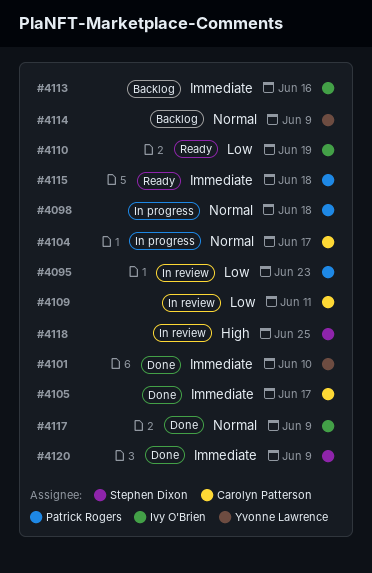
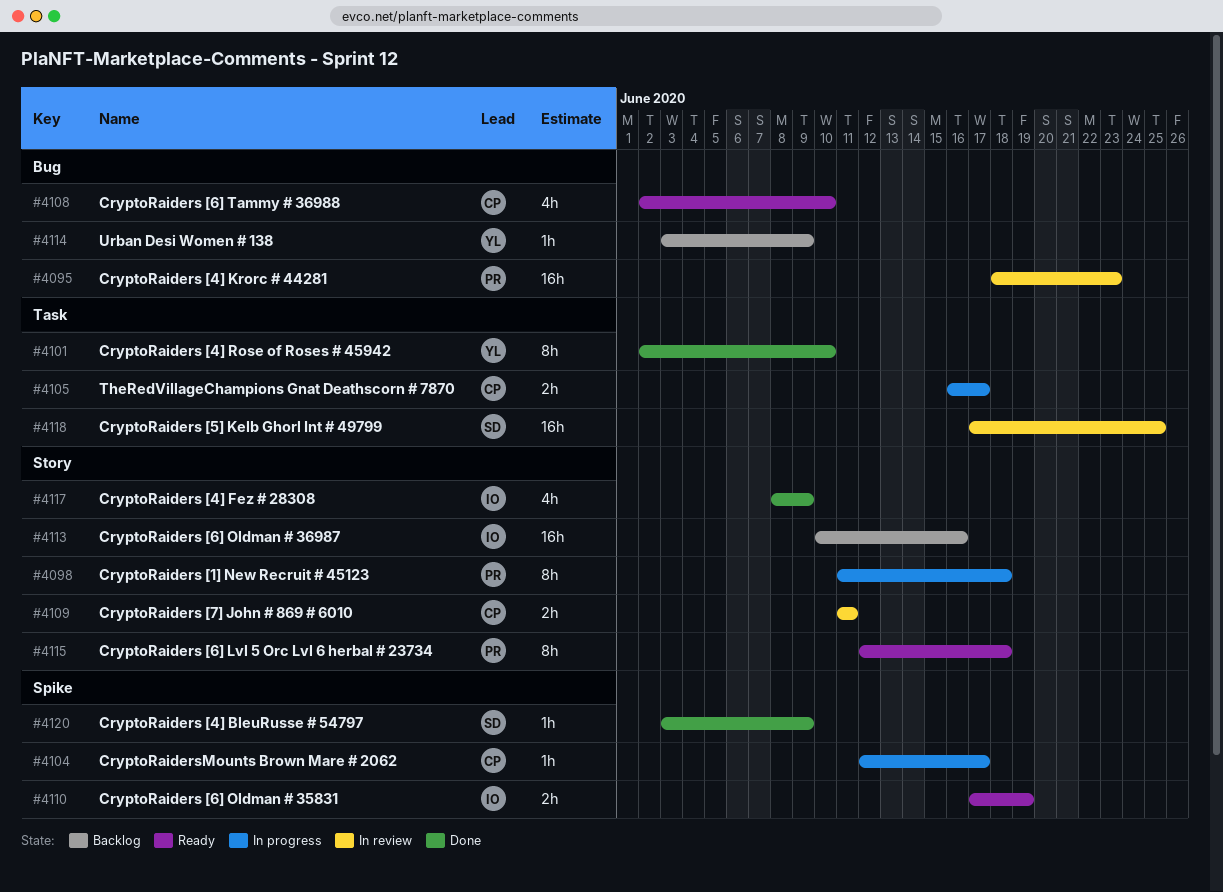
#4105, status: Done -> In progress
#4108: none -> present

